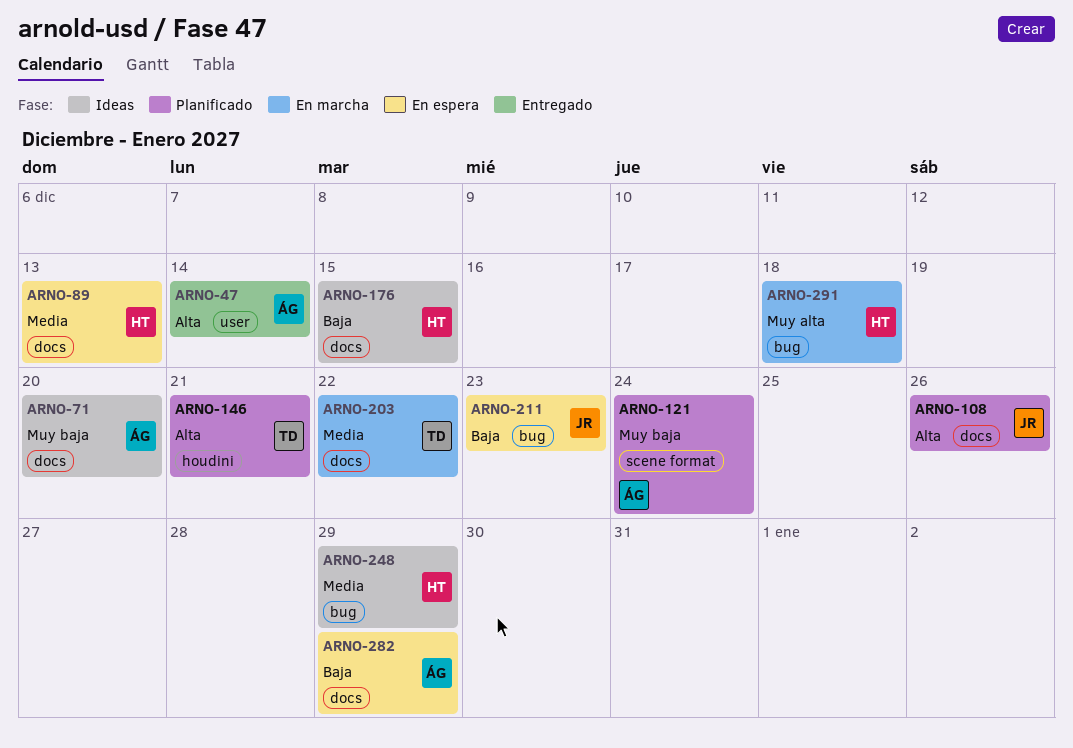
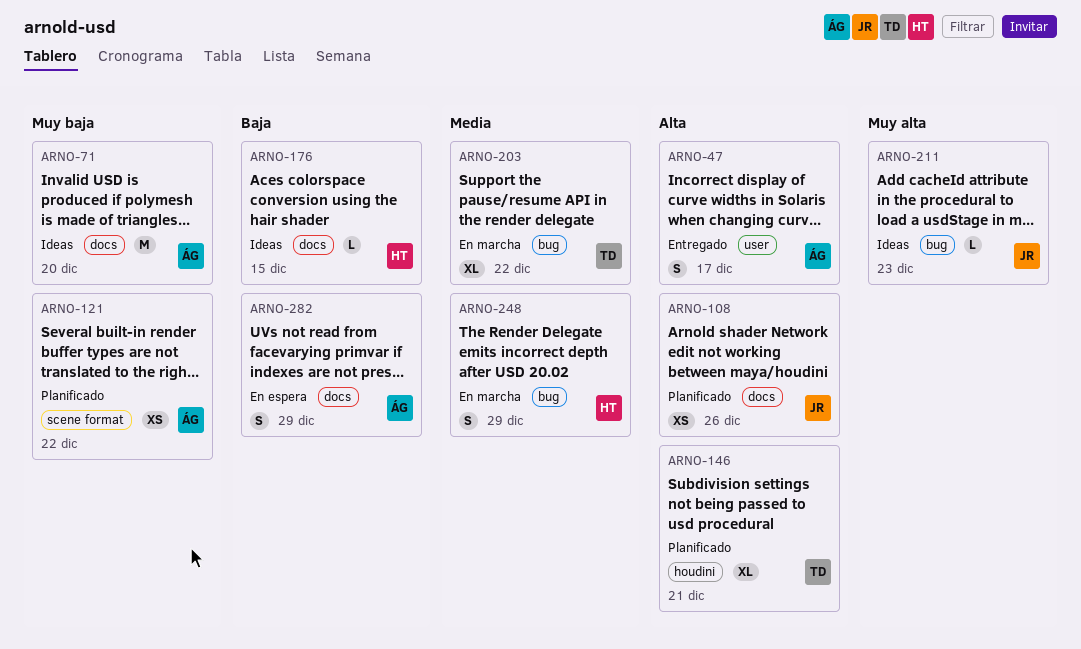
ARNO-47, due: Dec 14 -> Dec 17
ARNO-89: present -> none
ARNO-121, due: Dec 24 -> Dec 22
ARNO-203, label: docs -> bug
ARNO-211, status: En espera -> Ideas
ARNO-211, priority: Baja -> Muy alta
ARNO-248, status: Ideas -> En marcha
ARNO-291: present -> none

